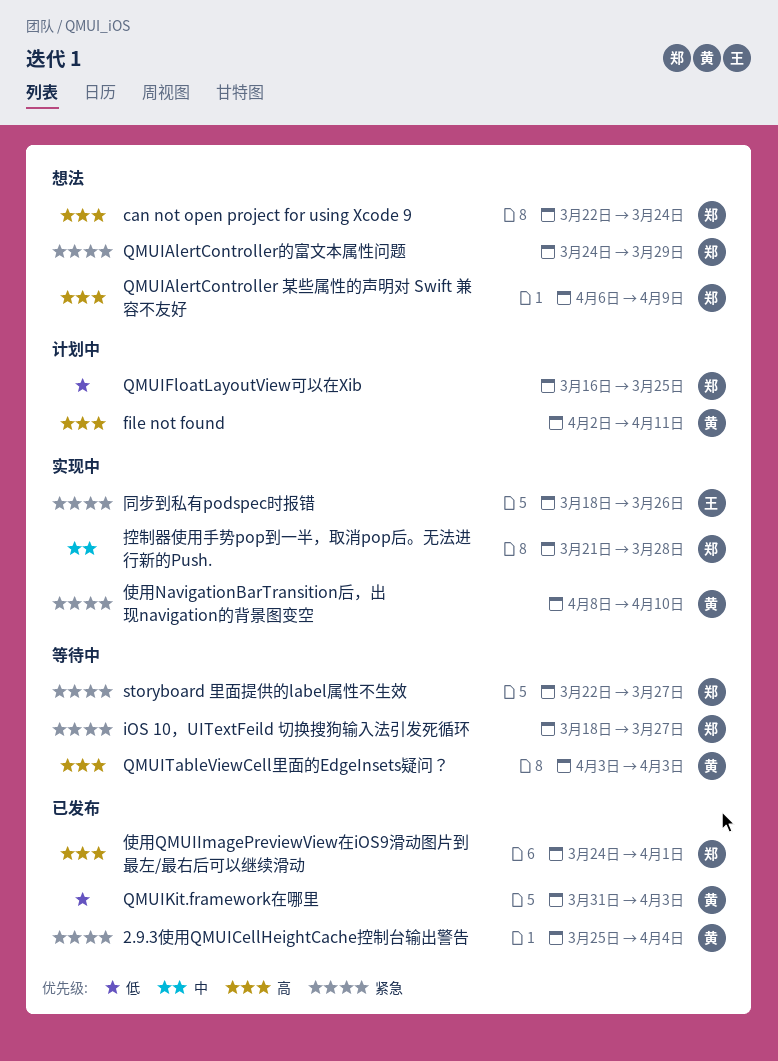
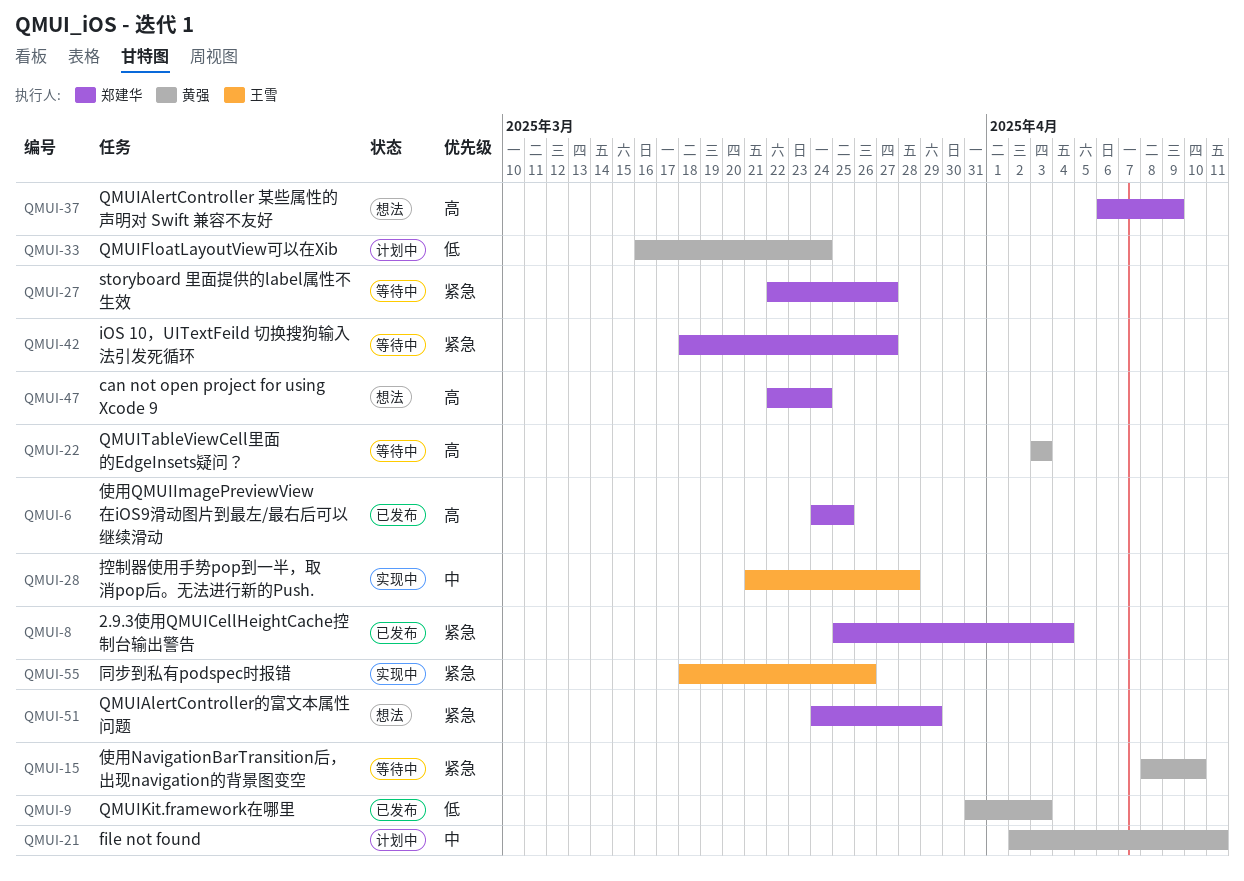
2.9.3使用QMUICellHeightCache控制台输出警告, owner: 黄强 -> 郑建华
file not found, priority: 高 -> 中
QMUIFloatLayoutView可以在Xib, owner: 郑建华 -> 黄强
QMUIFloatLayoutView可以在Xib, due: Mar 25 -> Mar 24
使用NavigationBarTransition后，出现navigation的背景图变空, status: 实现中 -> 等待中
使用QMUIImagePreviewView在iOS9滑动图片到最左/最右后可以继续滑动, due: Apr 1 -> Mar 25
控制器使用手势pop到一半，取消pop后。无法进行新的Push., owner: 郑建华 -> 王雪

